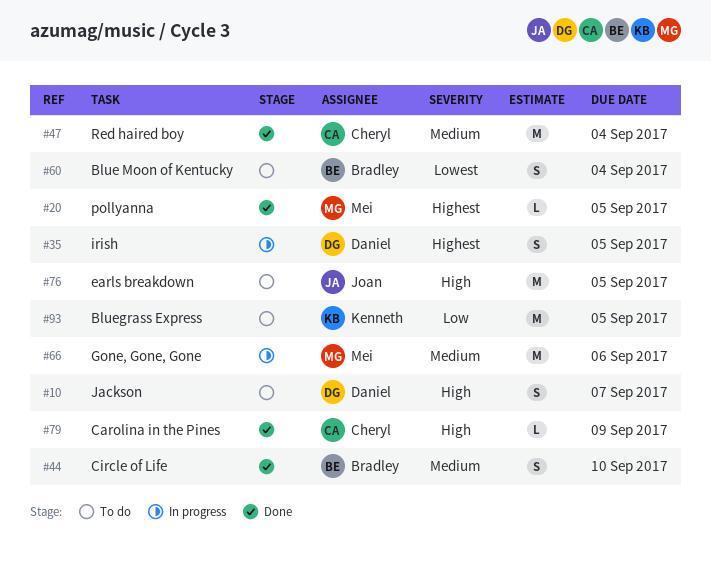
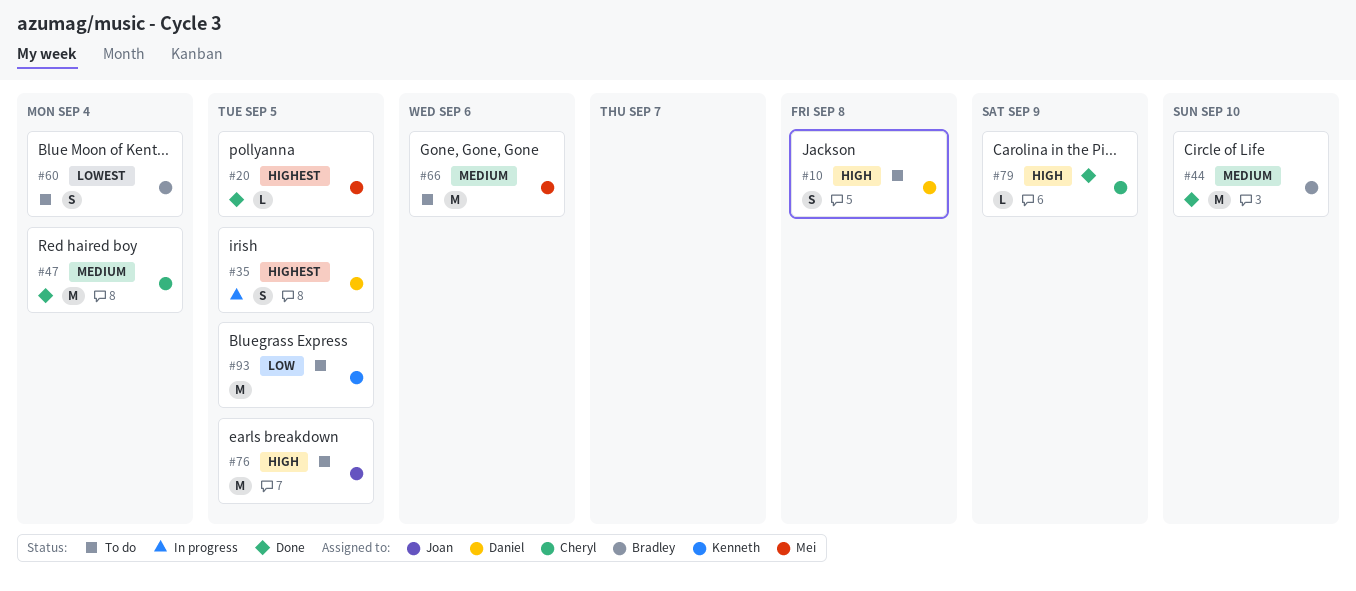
#10, due: Sep 7 -> Sep 8
#44, estimate: S -> M
#66, status: In progress -> To do

